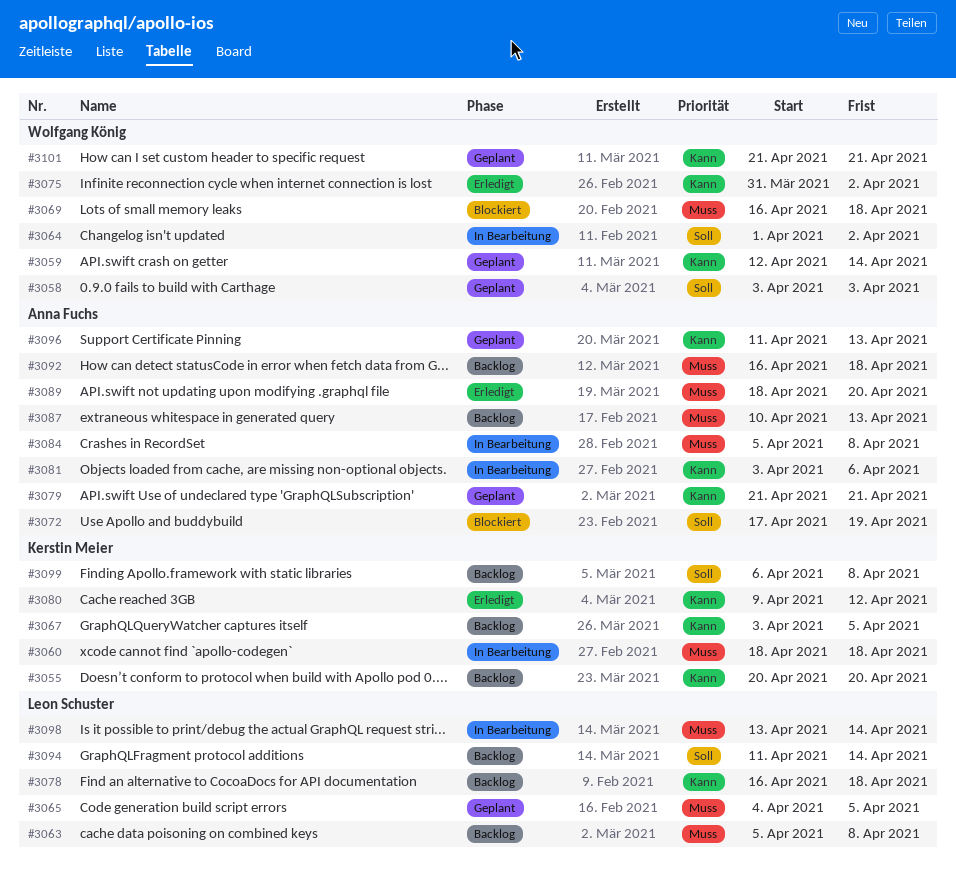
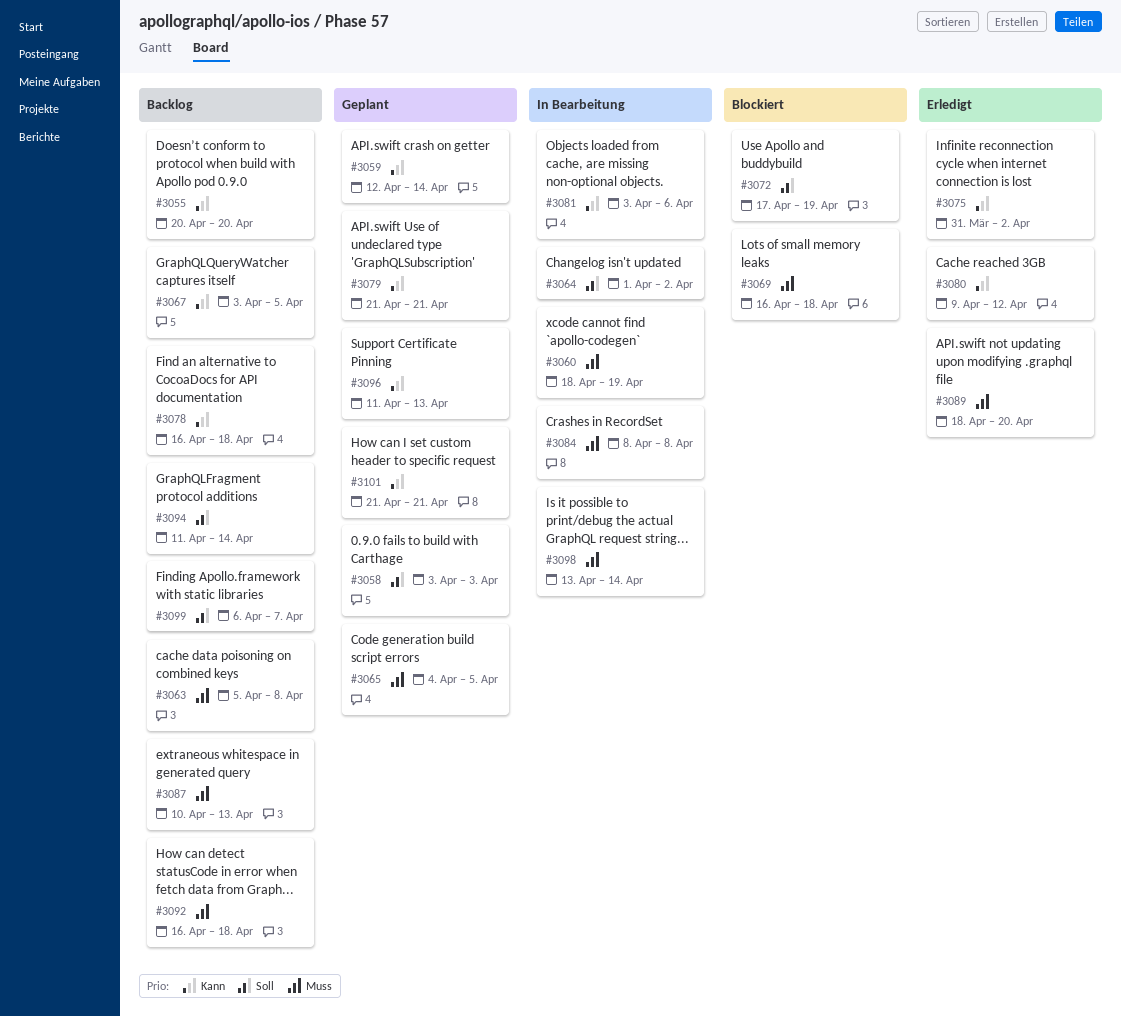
#3060, due: Apr 18 -> Apr 19
#3084, start: Apr 5 -> Apr 8
#3099, due: Apr 8 -> Apr 7

